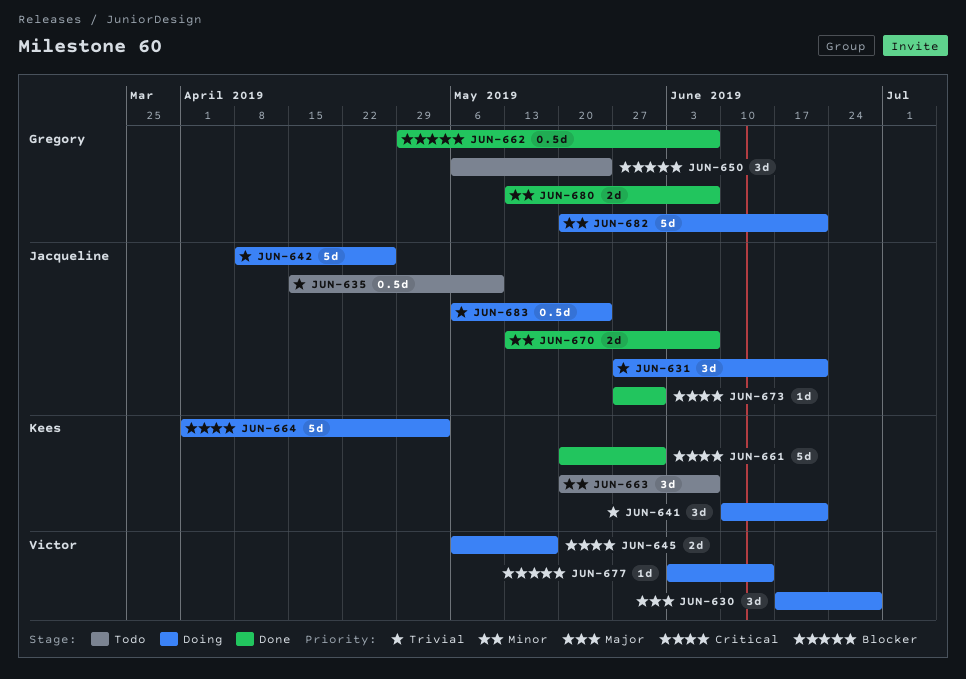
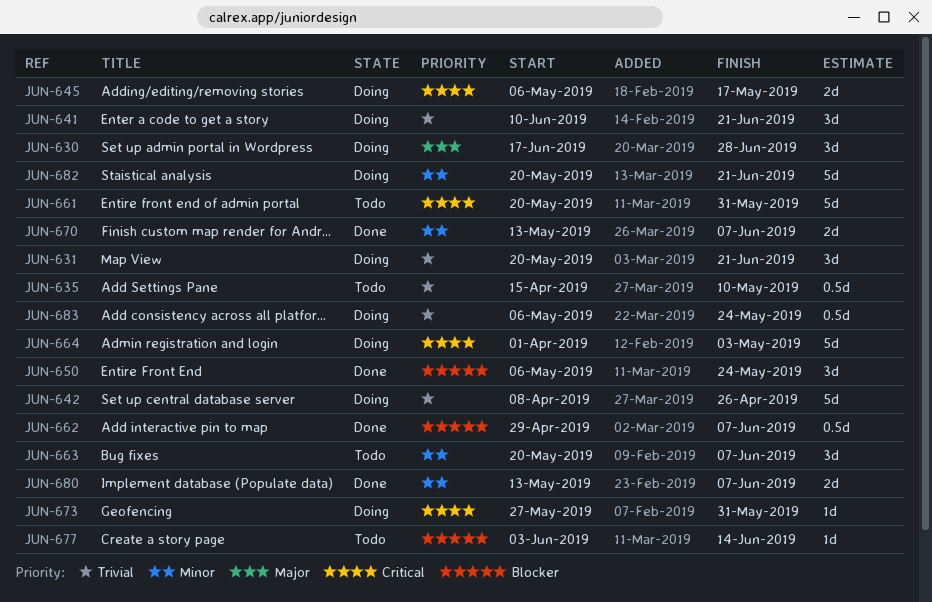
JUN-631, start: May 27 -> May 20
JUN-650, status: Todo -> Done
JUN-661, status: Done -> Todo
JUN-673, status: Done -> Doing
JUN-677, status: Doing -> Todo

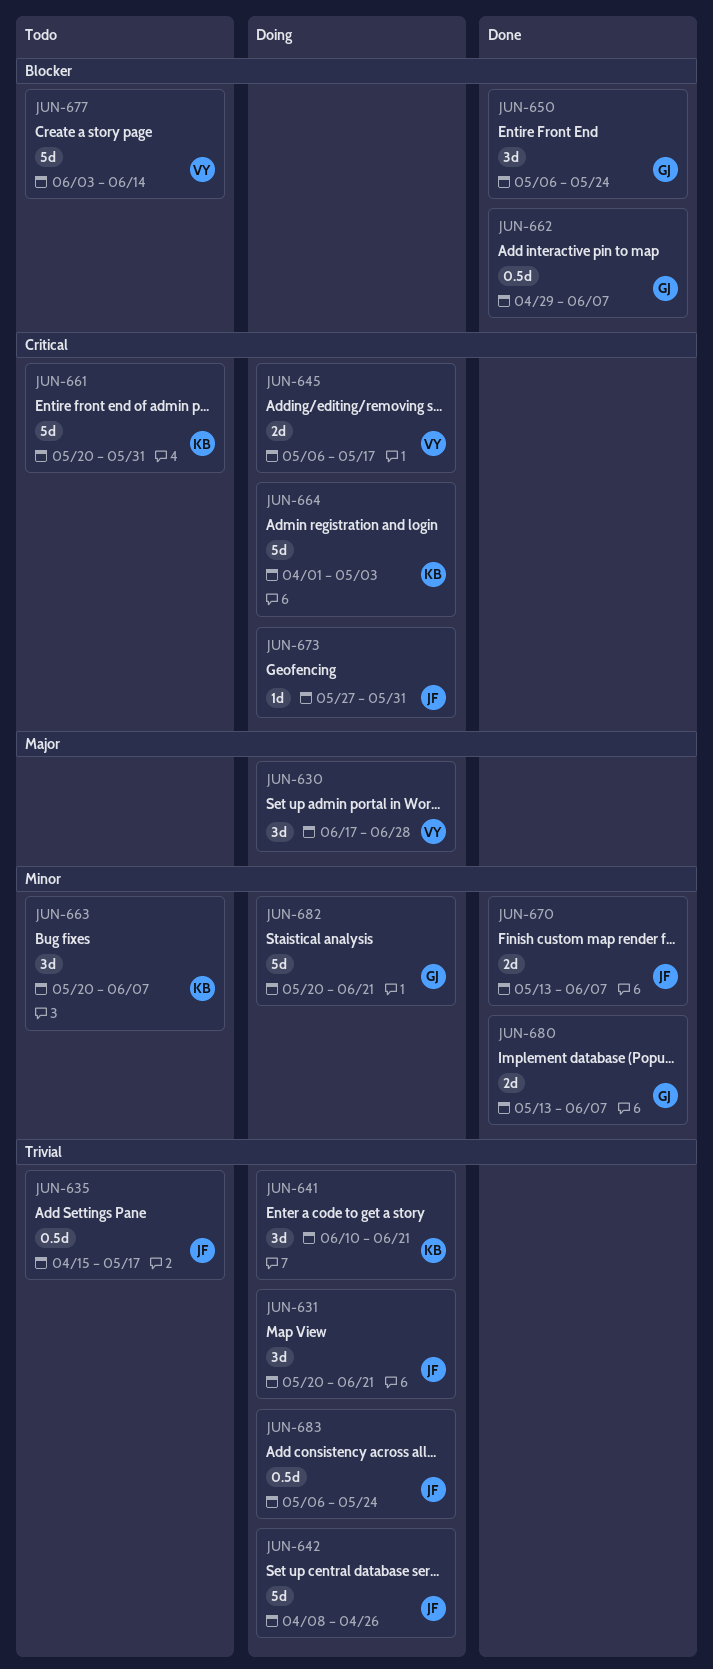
JUN-635, due: May 10 -> May 17
JUN-677, estimate: 1d -> 5d

